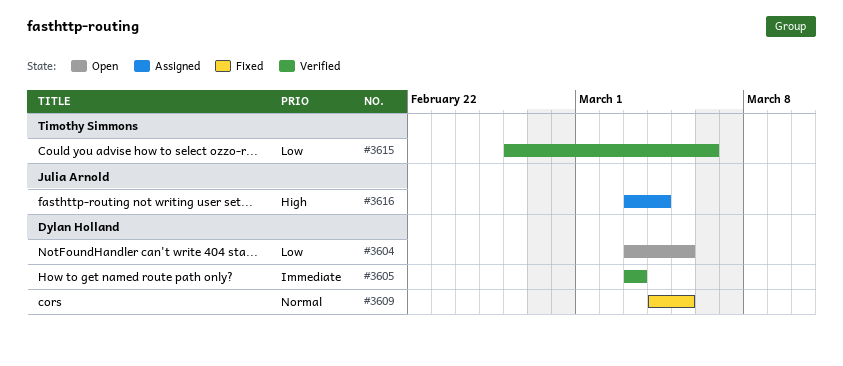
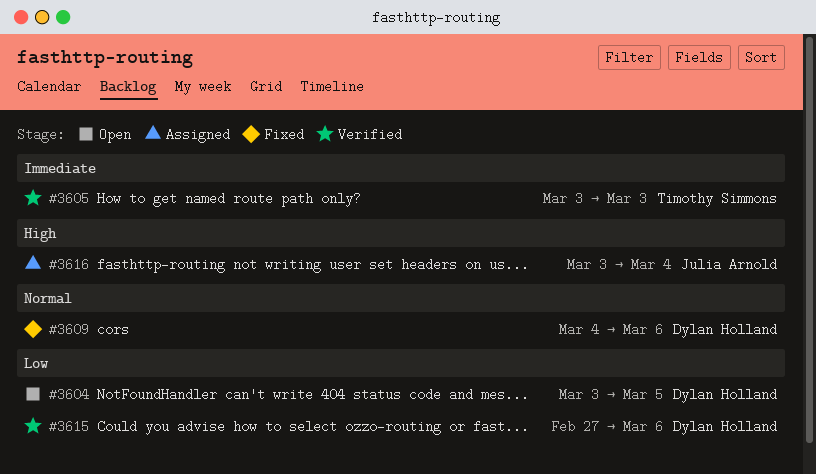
#3605, owner: Dylan Holland -> Timothy Simmons
#3609, due: Mar 5 -> Mar 6
#3615, owner: Timothy Simmons -> Dylan Holland
#3615, start: Feb 26 -> Feb 27

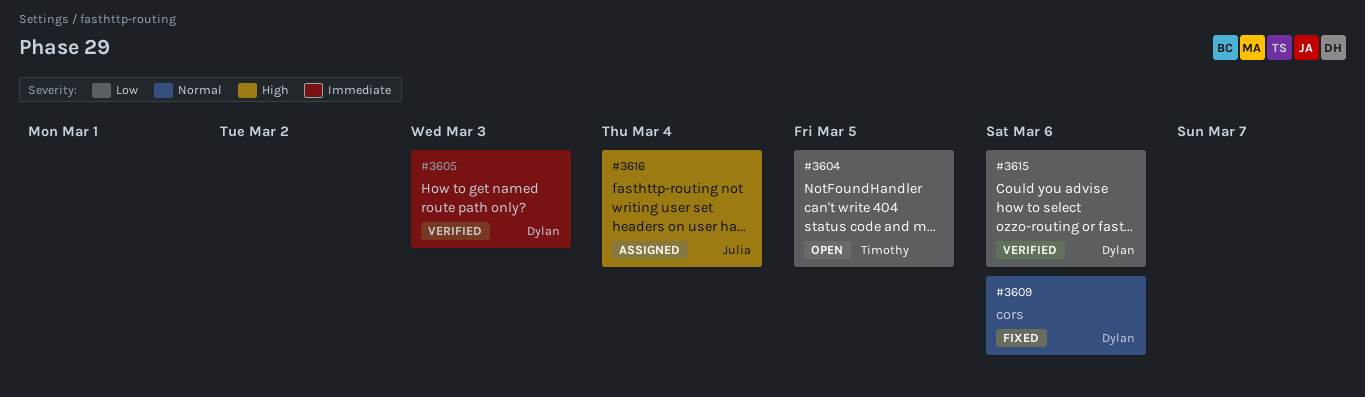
#3604, owner: Dylan Holland -> Timothy Simmons
#3605, owner: Timothy Simmons -> Dylan Holland

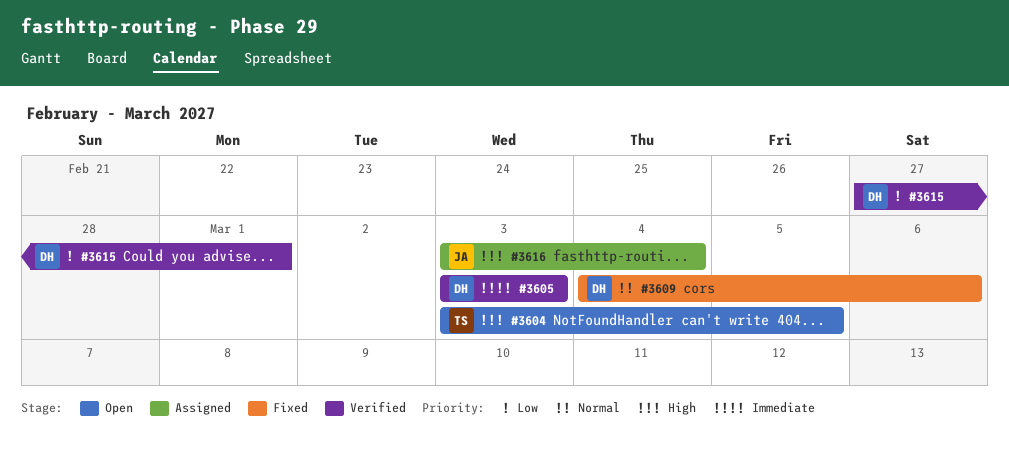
#3604, priority: Low -> High
#3615, due: Mar 6 -> Mar 1

